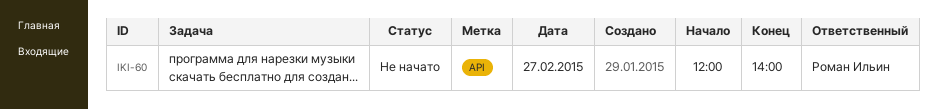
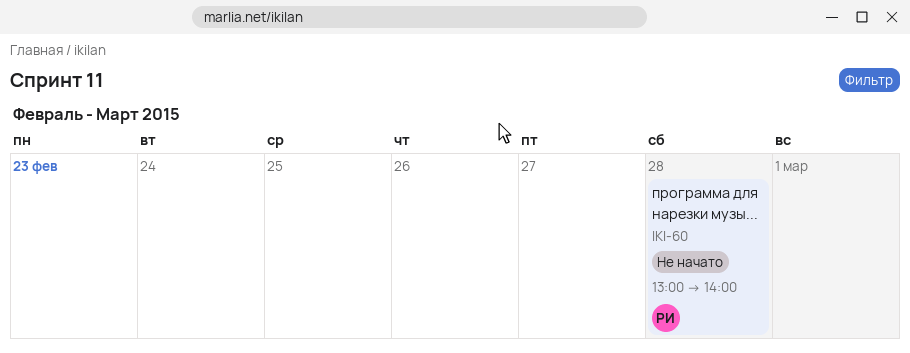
IKI-60, day: Feb 27 -> Feb 28
IKI-60, begins: 12:00 -> 13:00

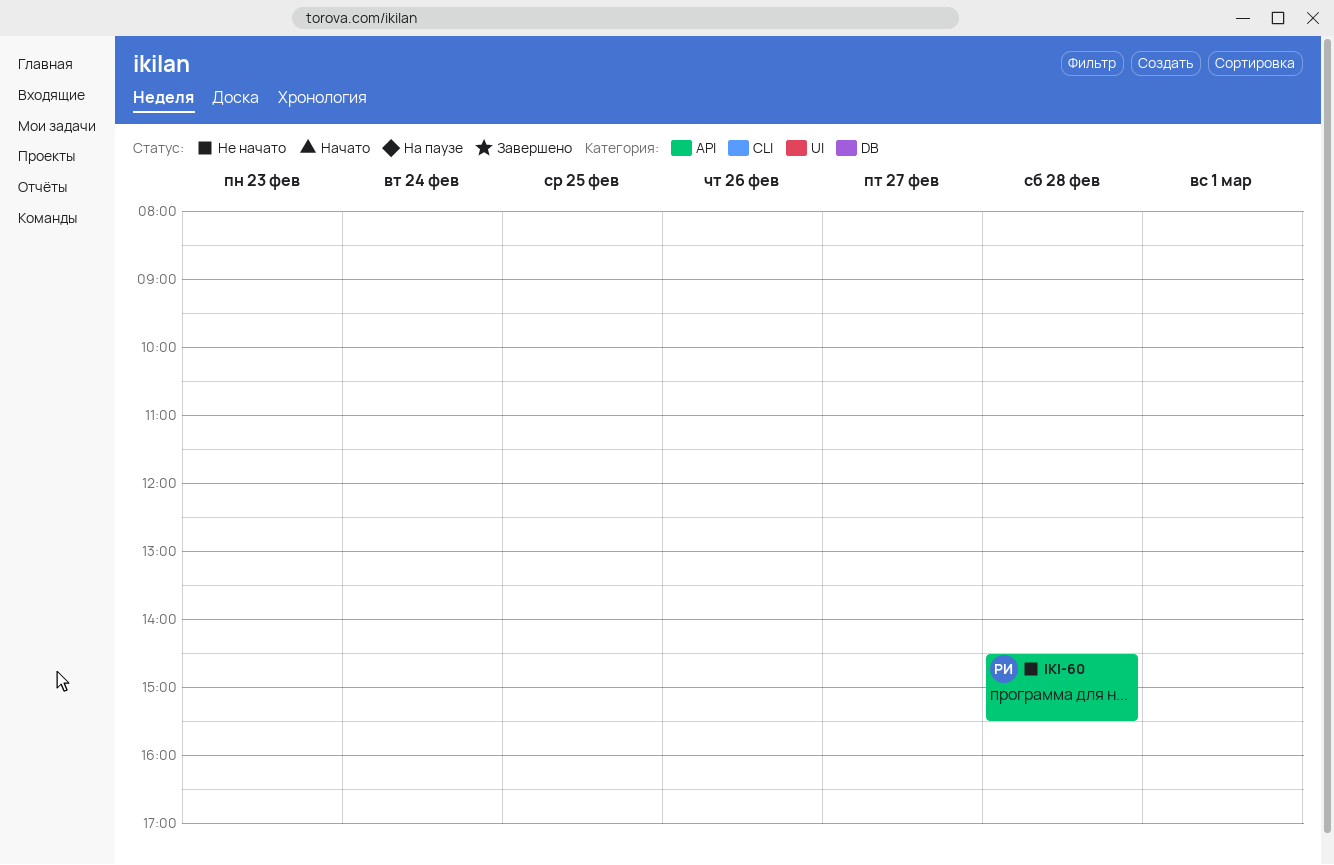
IKI-60, begins: 13:00 -> 14:30
IKI-60, ends: 14:00 -> 15:30

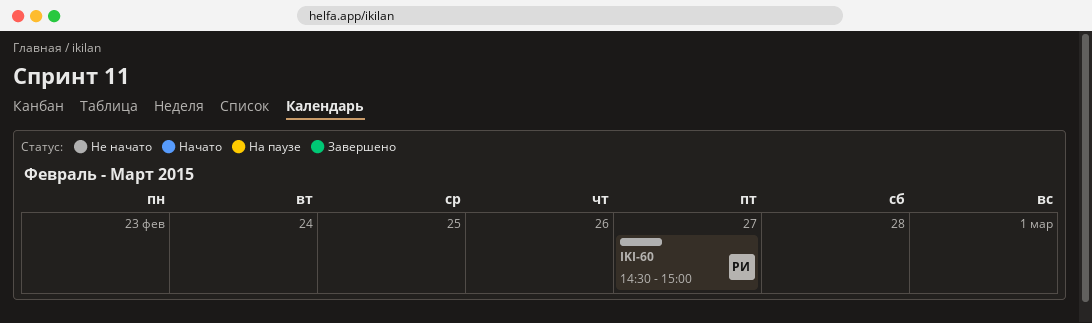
IKI-60, day: Feb 28 -> Feb 27
IKI-60, ends: 15:30 -> 15:00

